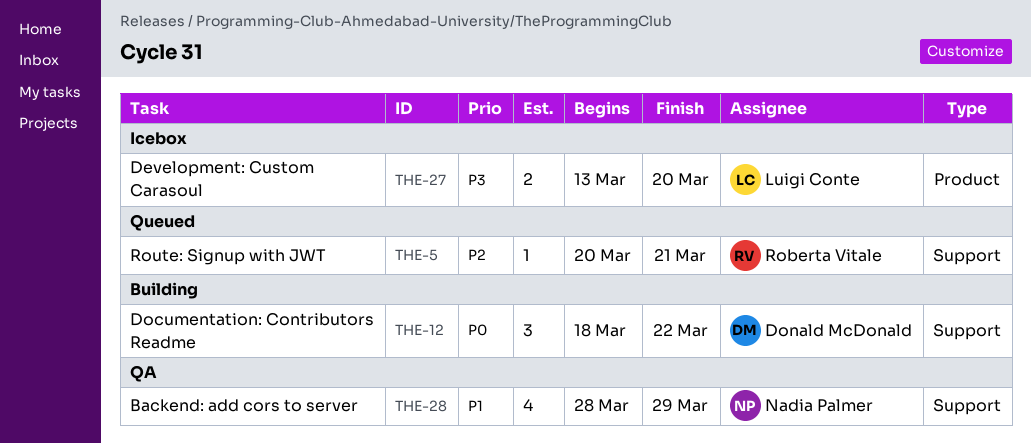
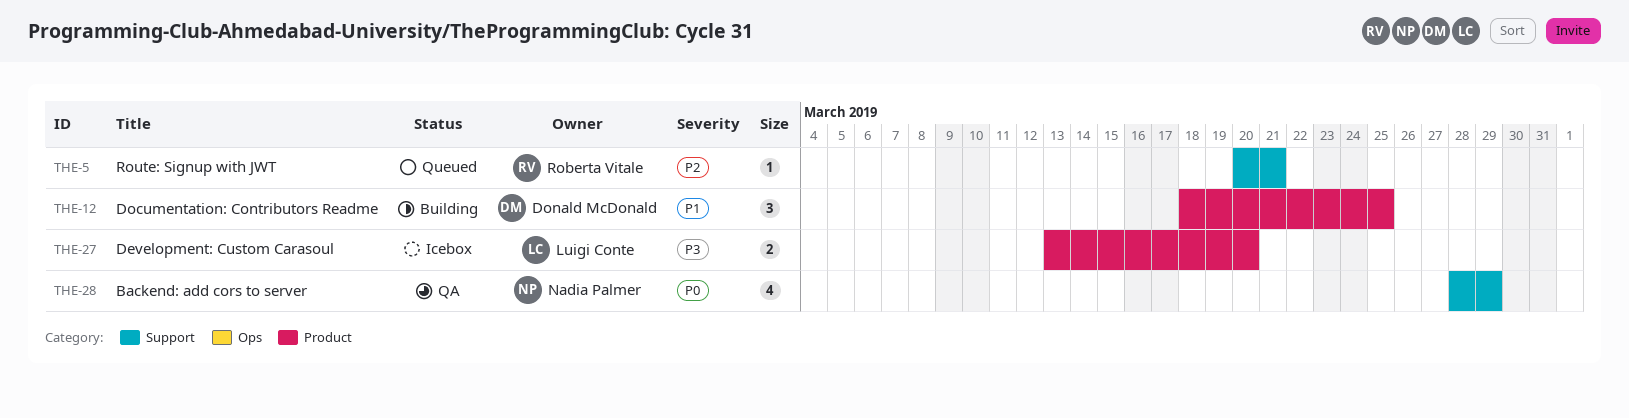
THE-12, priority: P0 -> P1
THE-12, label: Support -> Product
THE-12, due: Mar 22 -> Mar 25
THE-28, priority: P1 -> P0

